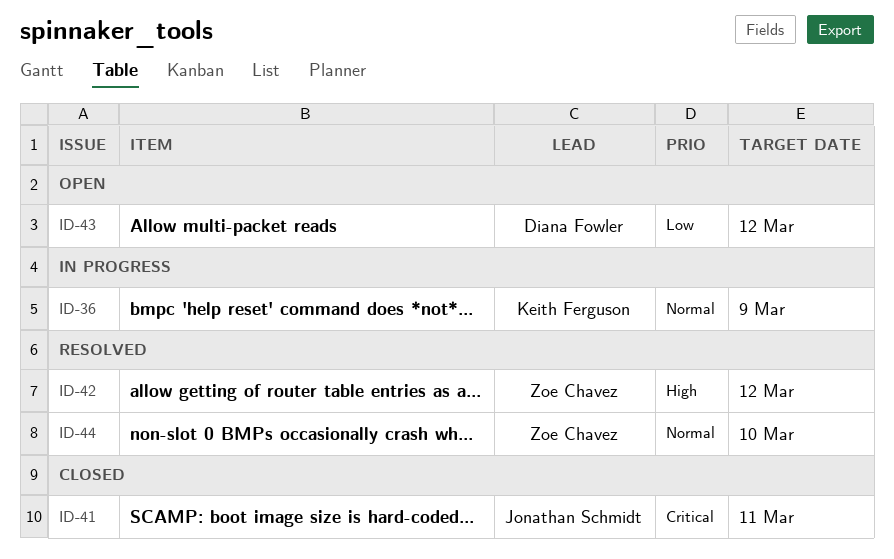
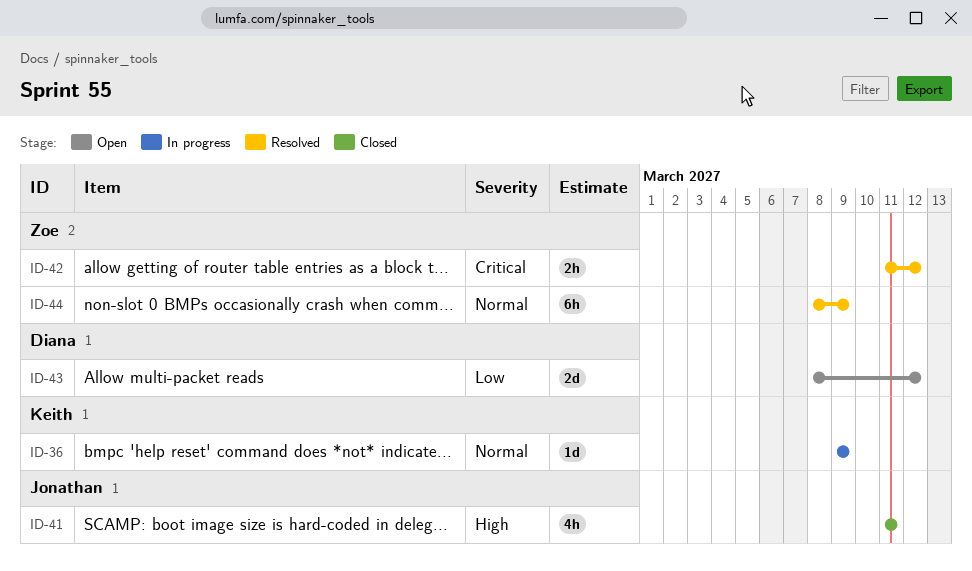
ID-41, priority: Critical -> High
ID-42, priority: High -> Critical
ID-44, due: Mar 10 -> Mar 9

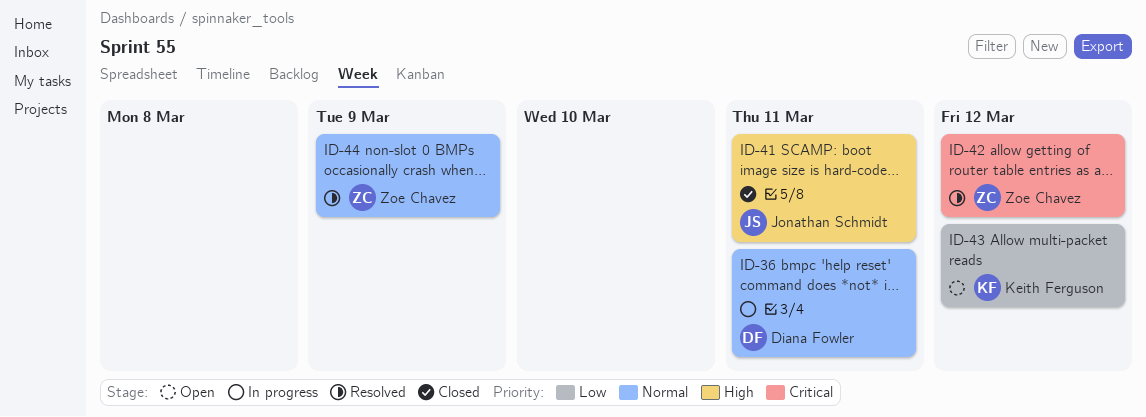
ID-36, owner: Keith Ferguson -> Diana Fowler
ID-36, due: Mar 9 -> Mar 11
ID-43, owner: Diana Fowler -> Keith Ferguson

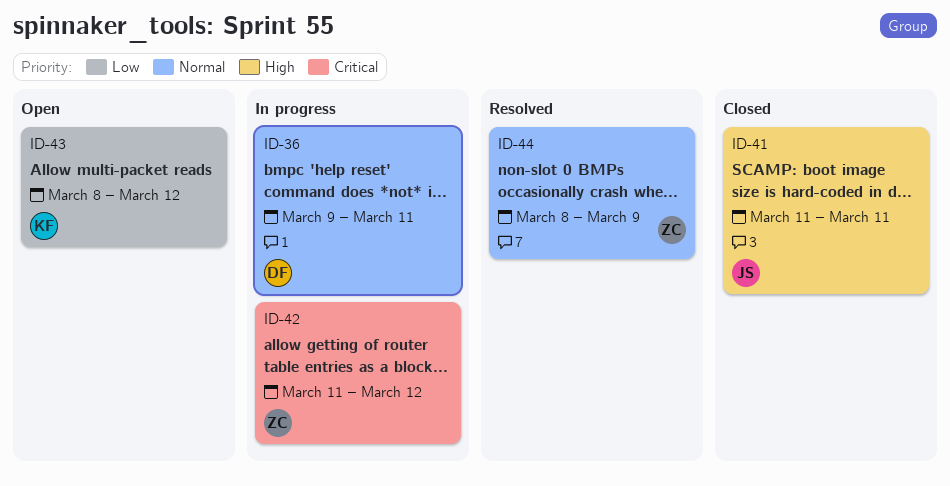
ID-42, status: Resolved -> In progress

